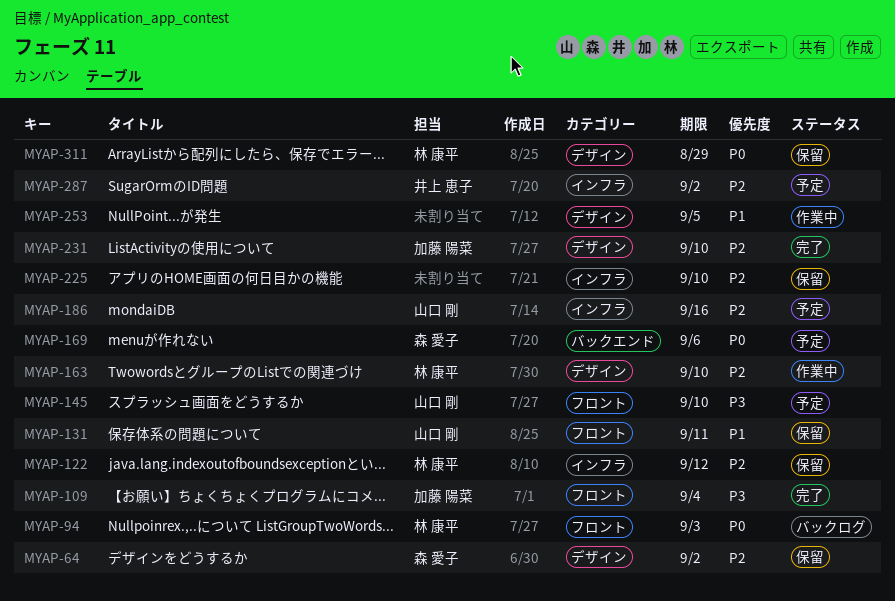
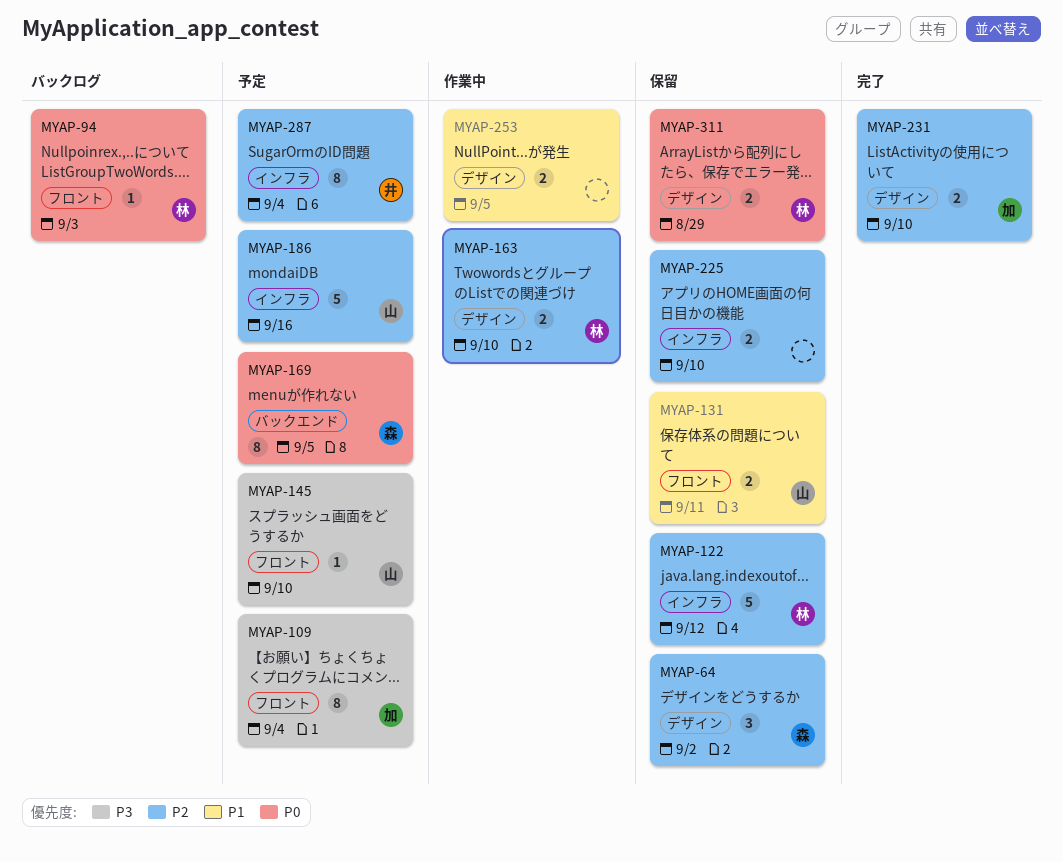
MYAP-109, status: 完了 -> 予定
MYAP-169, due: Sep 6 -> Sep 5
MYAP-287, due: Sep 2 -> Sep 4

